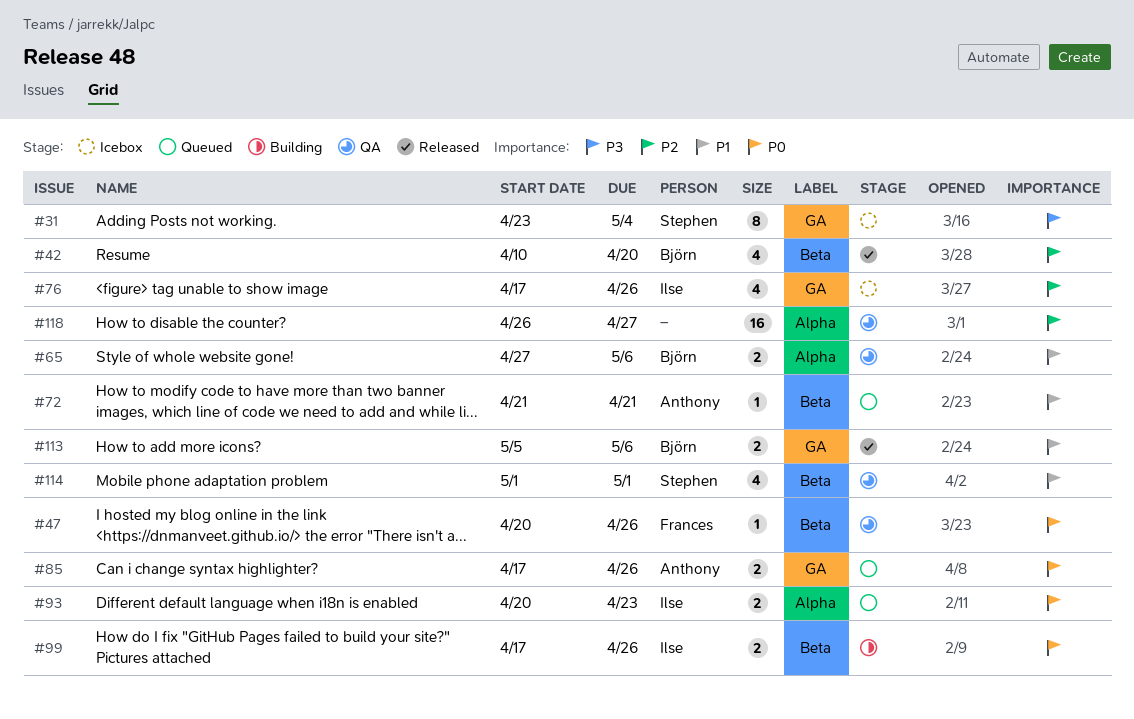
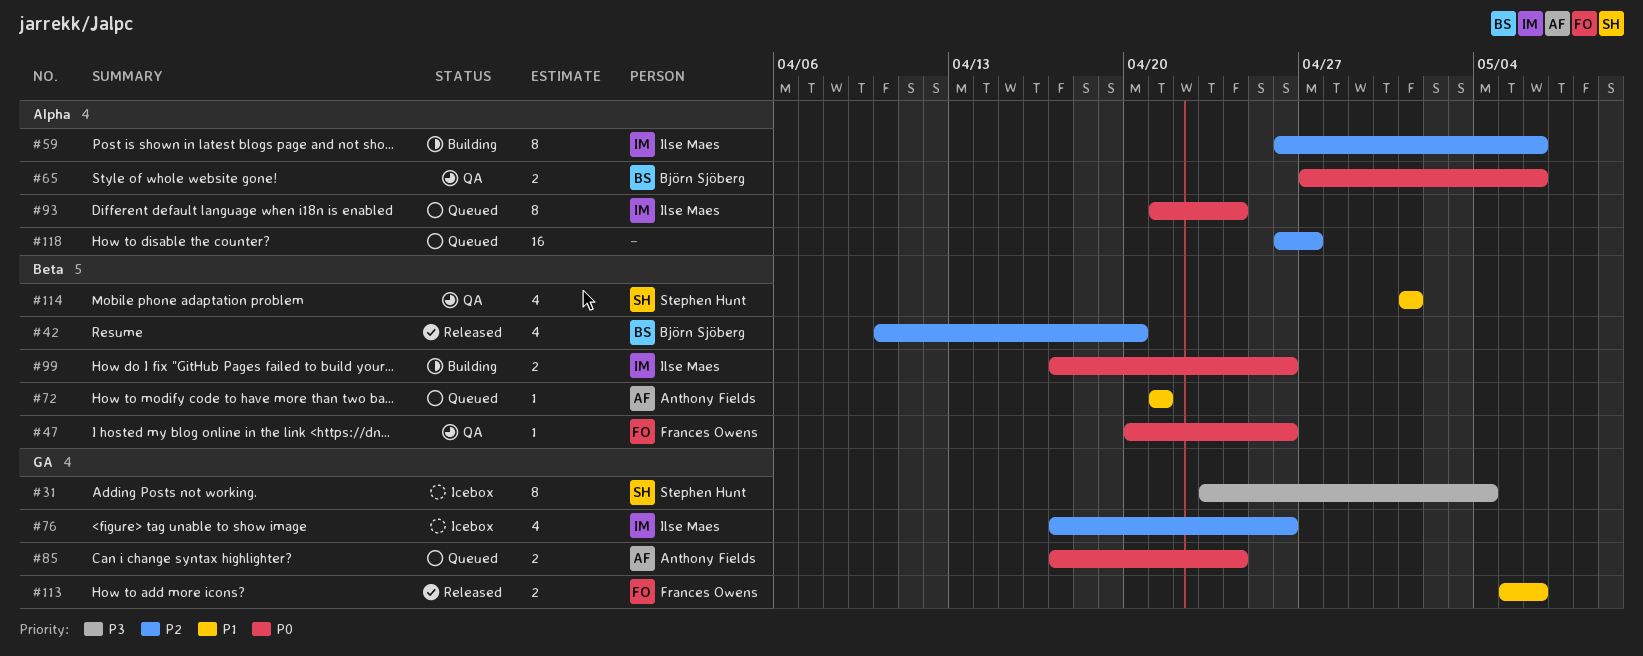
#59: none -> present
#65, priority: P1 -> P0
#85, due: Apr 26 -> Apr 24
#93, estimate: 2 -> 8
#93, start: Apr 20 -> Apr 21
#93, due: Apr 23 -> Apr 24
#113, owner: Björn Sjöberg -> Frances Owens
#118, status: QA -> Queued

